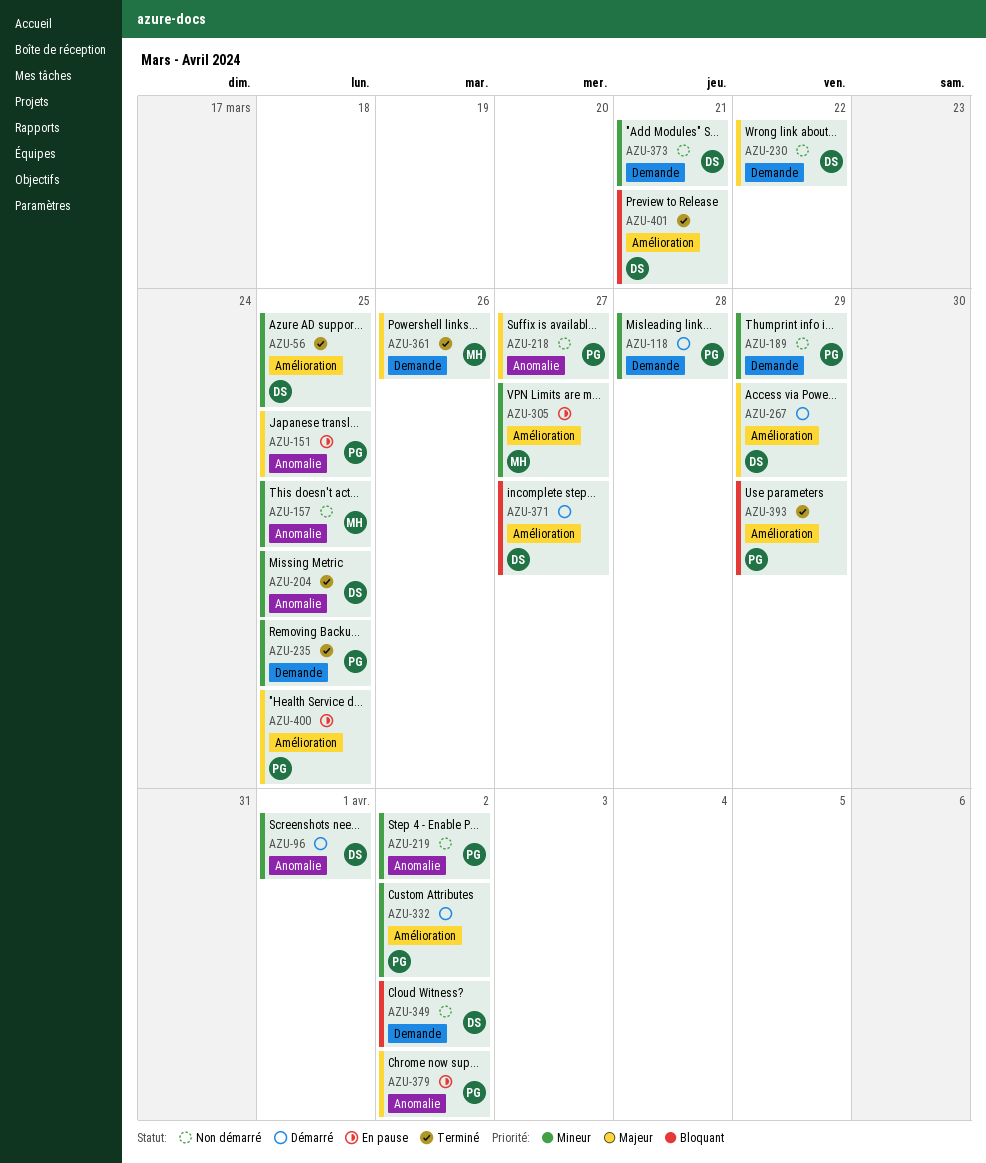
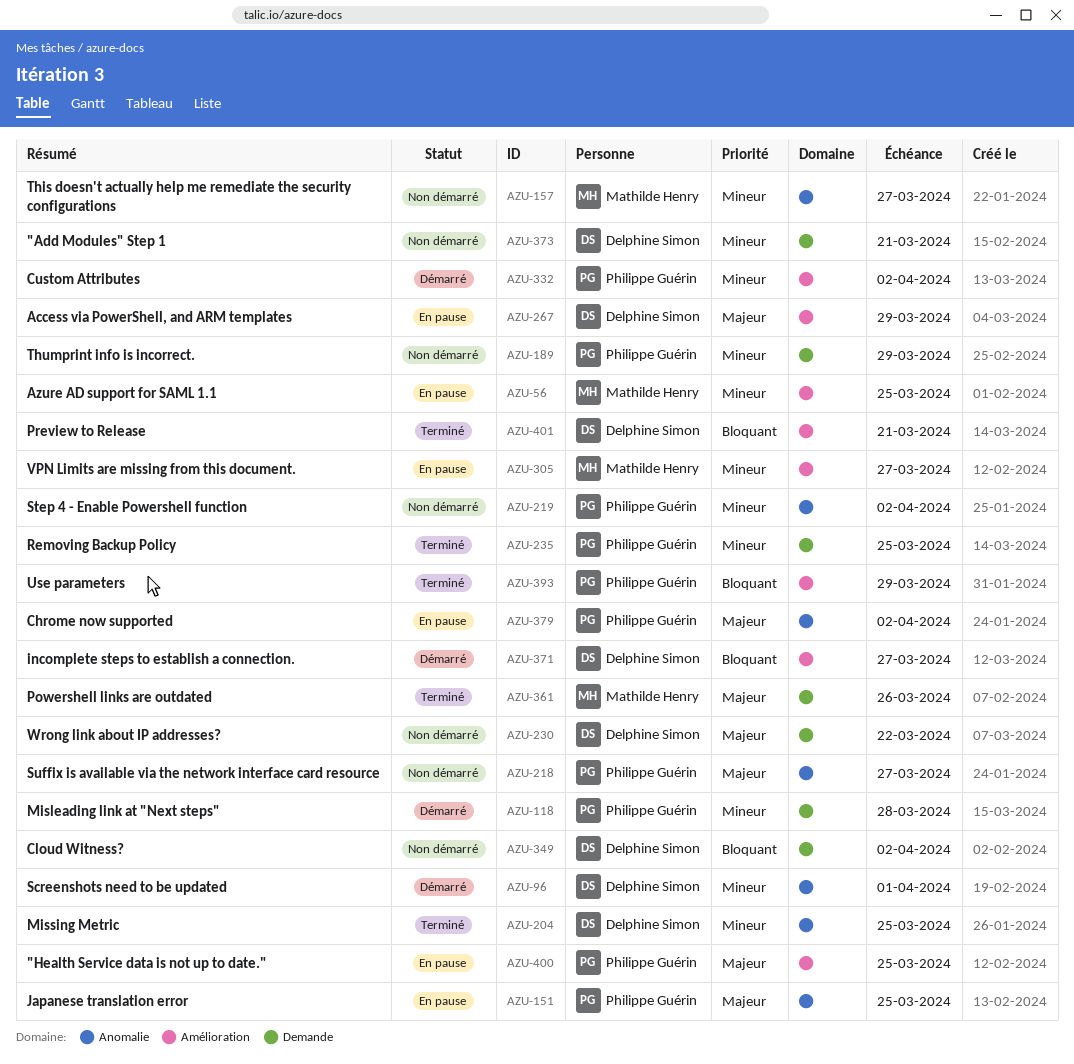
AZU-56, status: Terminé -> En pause
AZU-56, owner: Delphine Simon -> Mathilde Henry
AZU-157, due: Mar 25 -> Mar 27
AZU-267, status: Démarré -> En pause

